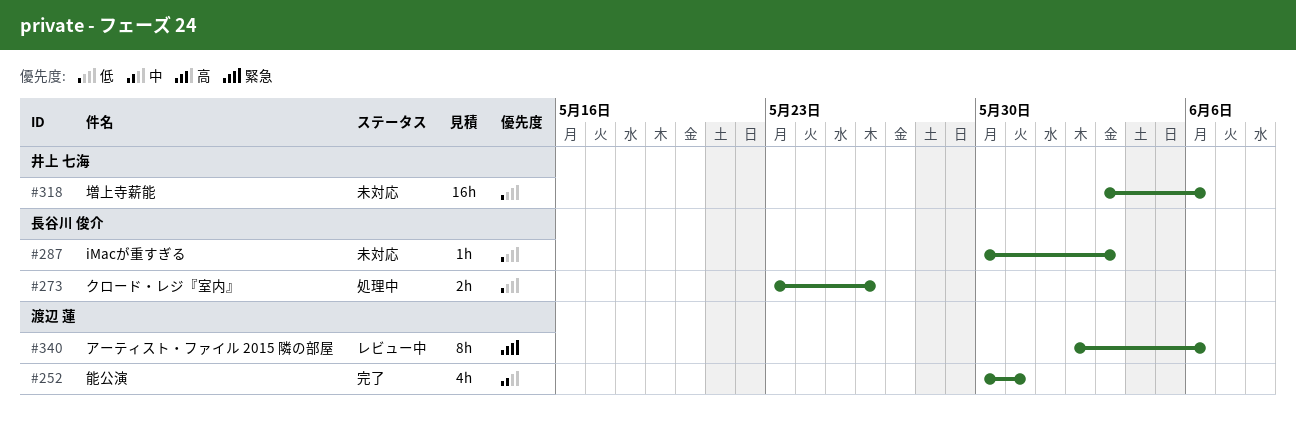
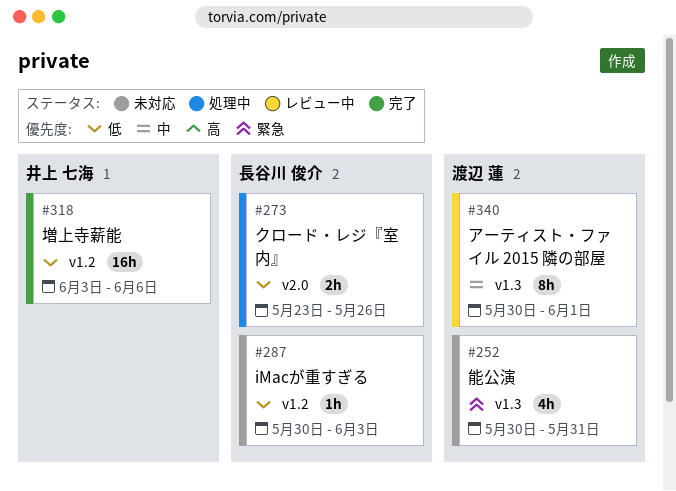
#252, status: 完了 -> 未対応
#252, priority: 中 -> 緊急
#318, status: 未対応 -> 完了
#340, priority: 緊急 -> 中
#340, start: Jun 2 -> May 30
#340, due: Jun 6 -> Jun 1

